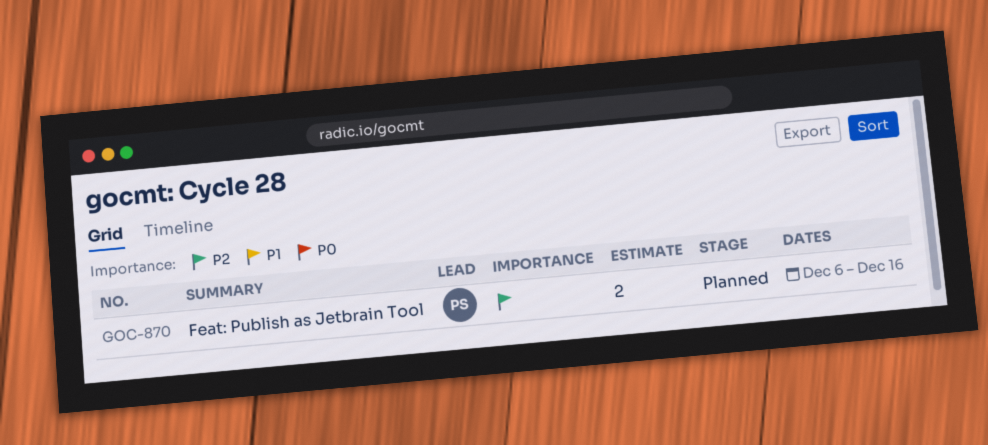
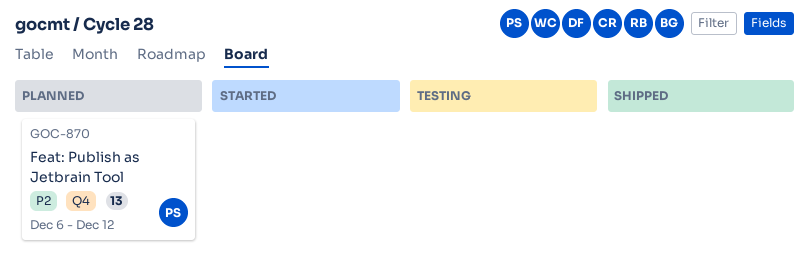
GOC-870, estimate: 2 -> 13
GOC-870, due: Dec 16 -> Dec 12

